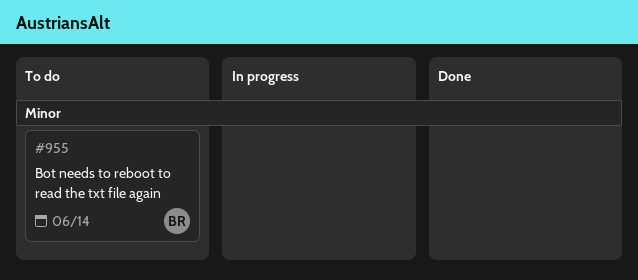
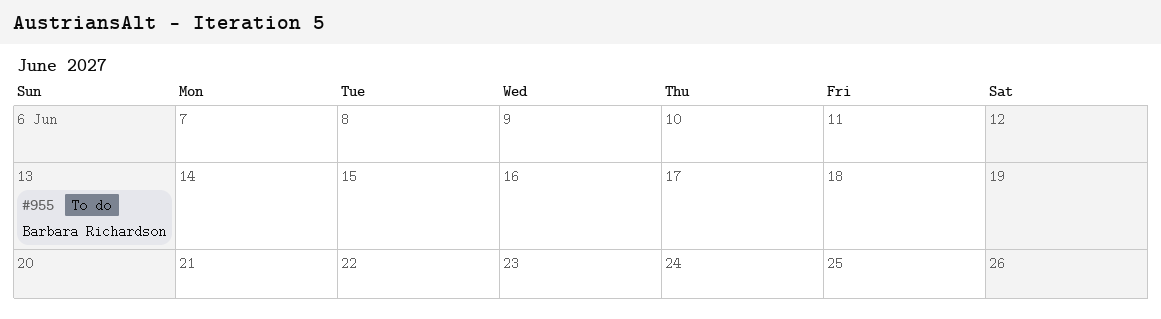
#955, due: Jun 14 -> Jun 13

